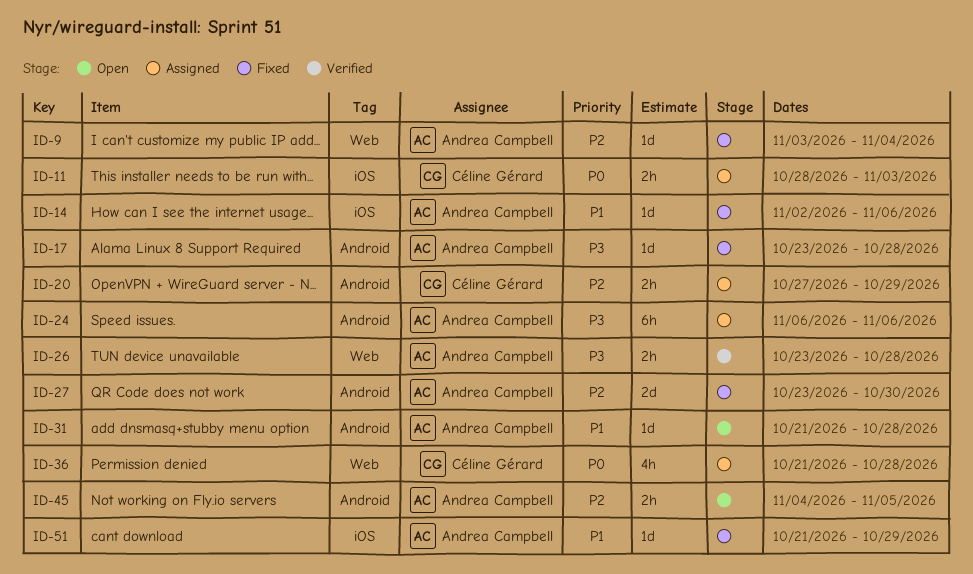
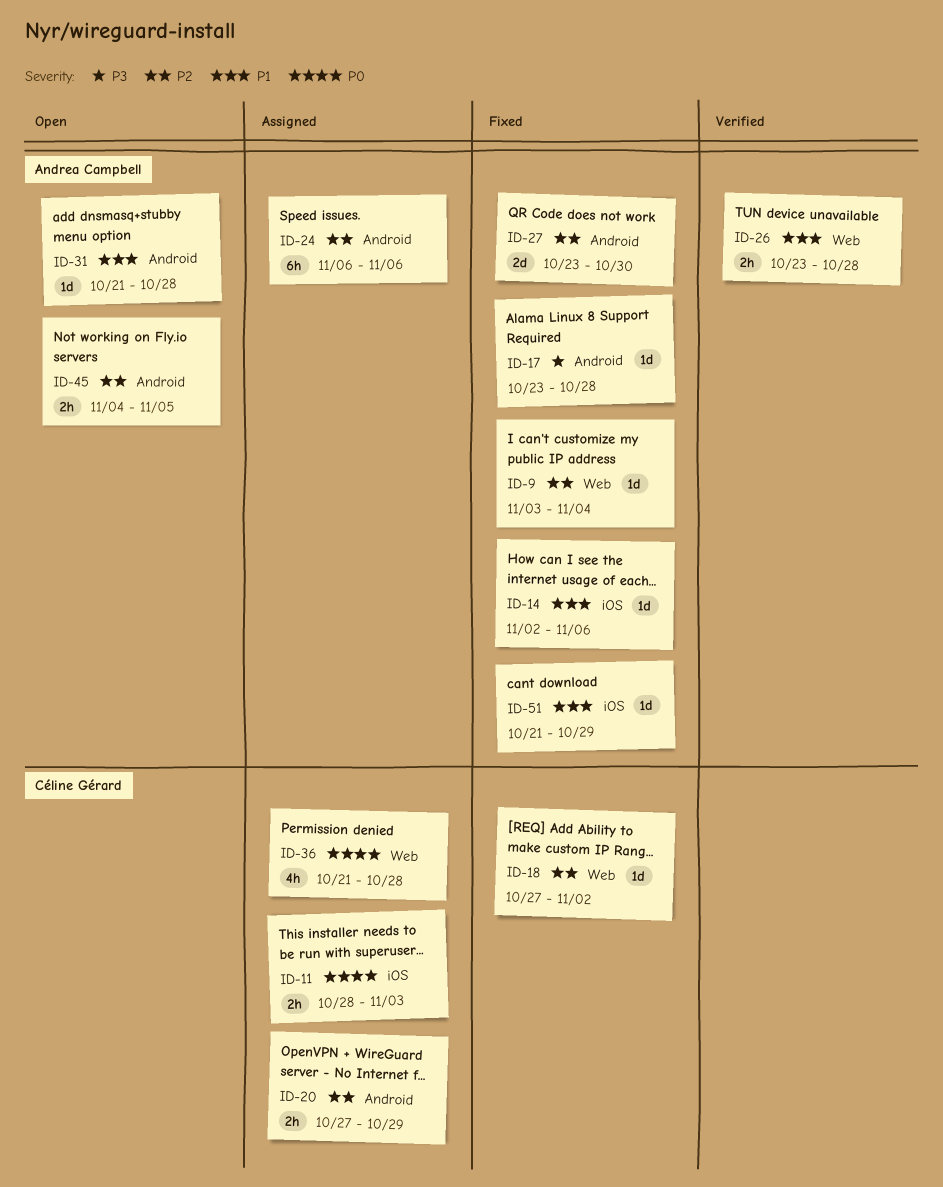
ID-18: none -> present
ID-24, priority: P3 -> P2
ID-26, priority: P3 -> P1

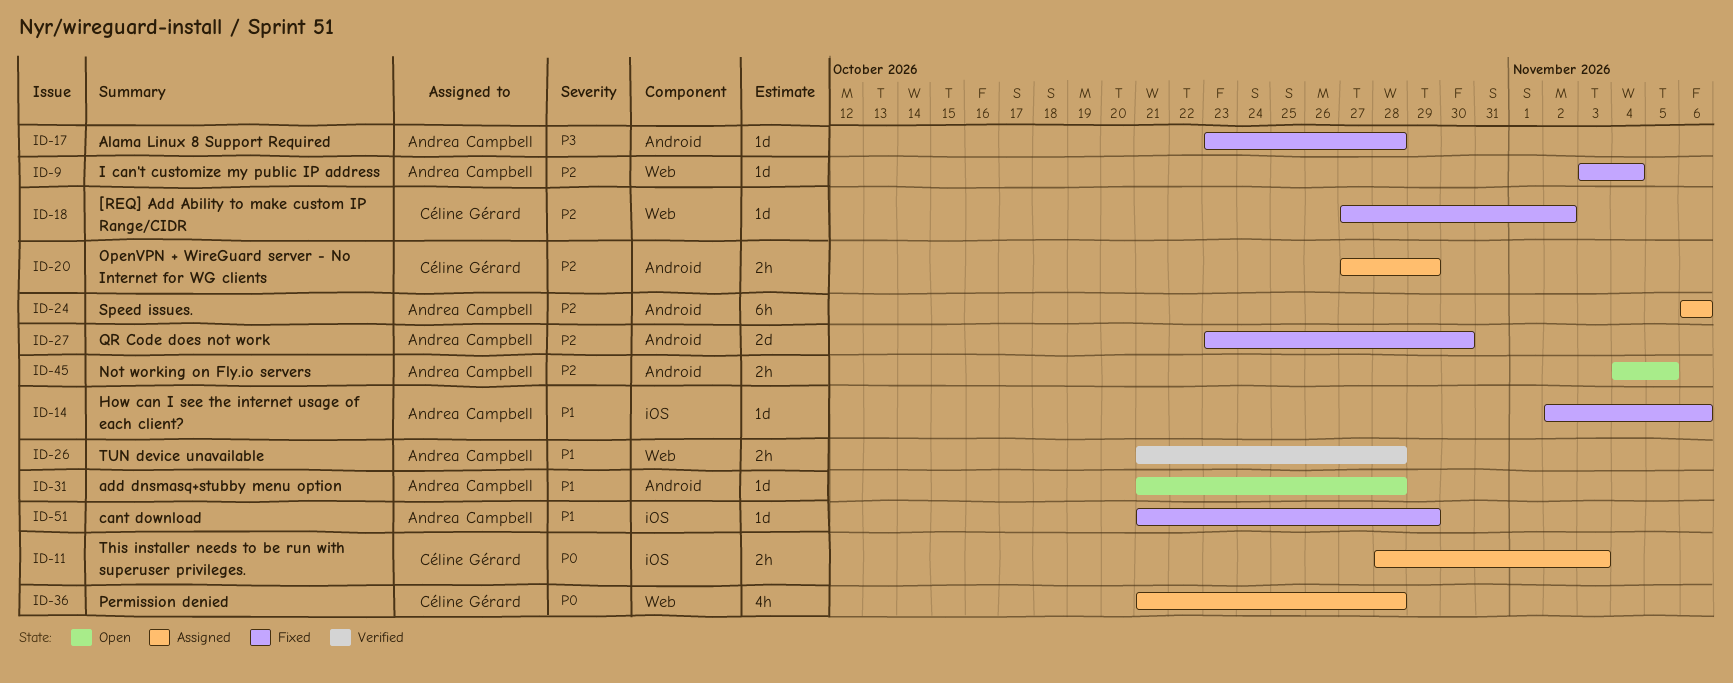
ID-26, start: Oct 23 -> Oct 21

